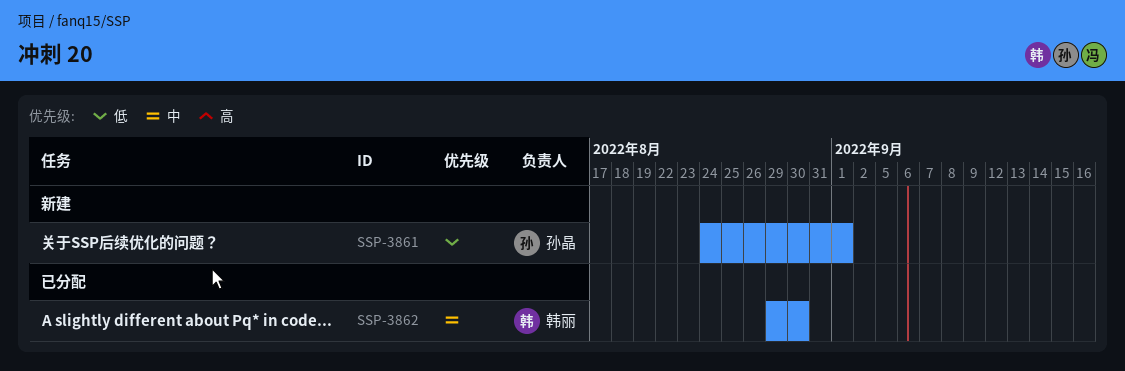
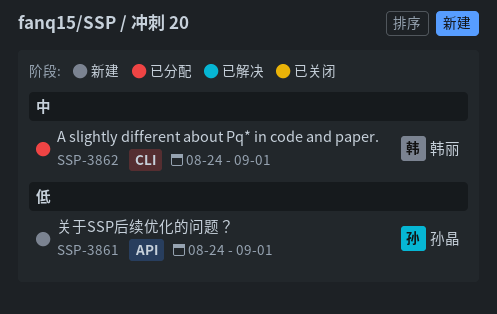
SSP-3862, start: Aug 29 -> Aug 24
SSP-3862, due: Aug 30 -> Sep 1

